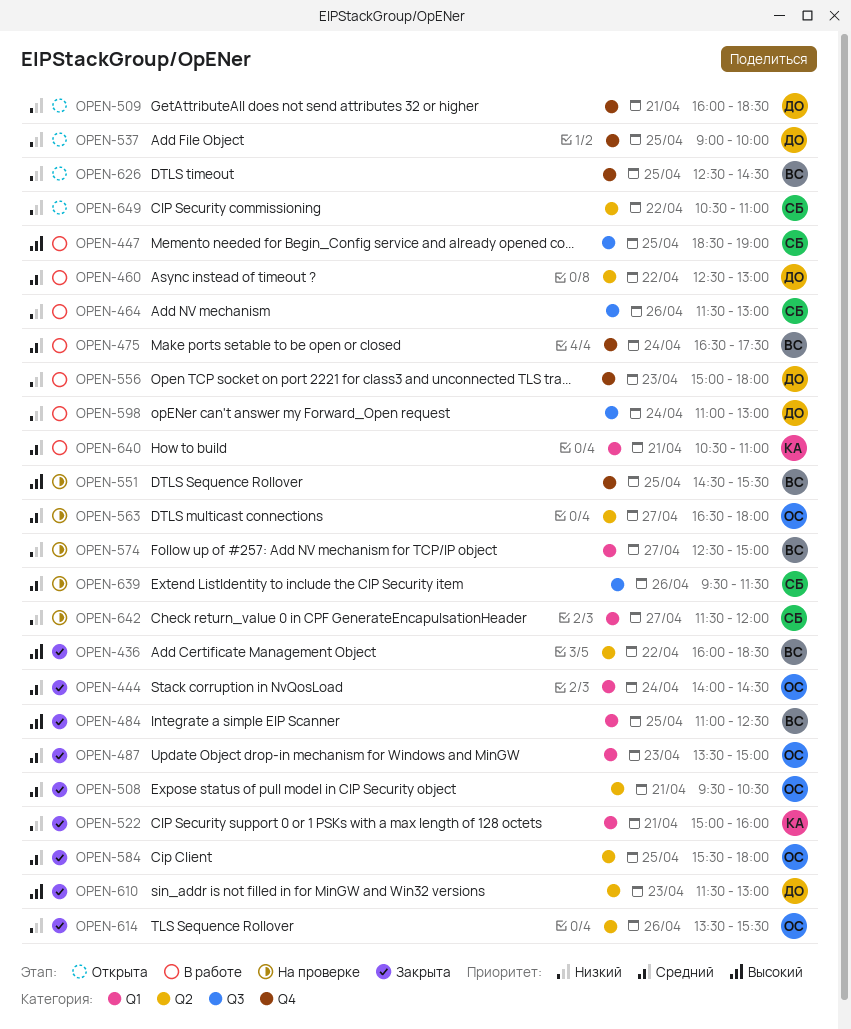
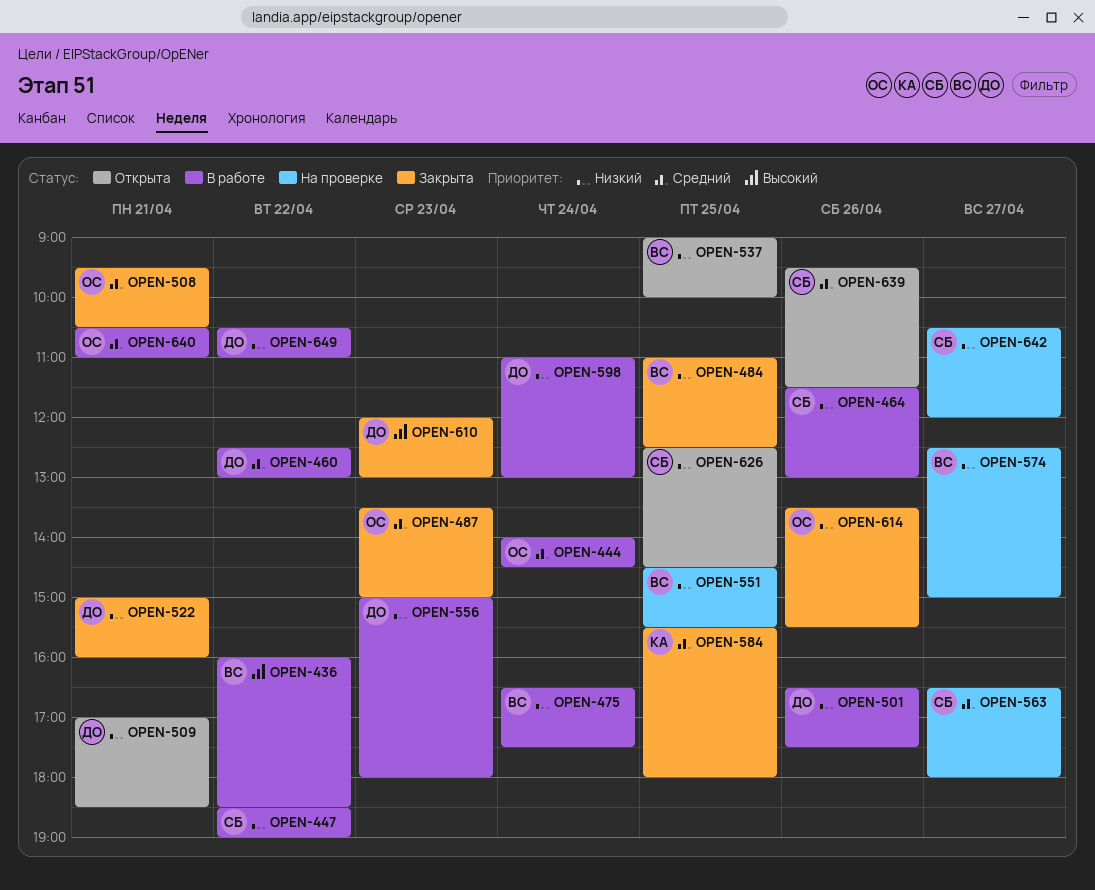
OPEN-436, status: Закрыта -> В работе
OPEN-444, status: Закрыта -> В работе
OPEN-447, priority: Высокий -> Низкий
OPEN-447, day: Apr 25 -> Apr 22
OPEN-475, priority: Средний -> Низкий
OPEN-484, priority: Высокий -> Низкий
OPEN-501: none -> present
OPEN-509, begins: 16:00 -> 17:00
OPEN-522, owner: КА -> ДО
OPEN-537, owner: ДО -> ВС
OPEN-551, priority: Высокий -> Низкий
OPEN-563, owner: ОС -> СБ
OPEN-584, owner: ОС -> КА
OPEN-610, begins: 11:30 -> 12:00
OPEN-626, owner: ВС -> СБ
OPEN-639, status: На проверке -> Открыта
OPEN-640, owner: КА -> ОС
OPEN-642, begins: 11:30 -> 10:30
OPEN-649, status: Открыта -> В работе
OPEN-649, owner: СБ -> ДО

